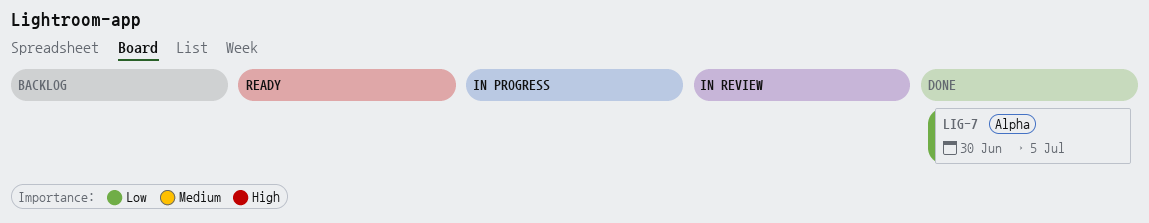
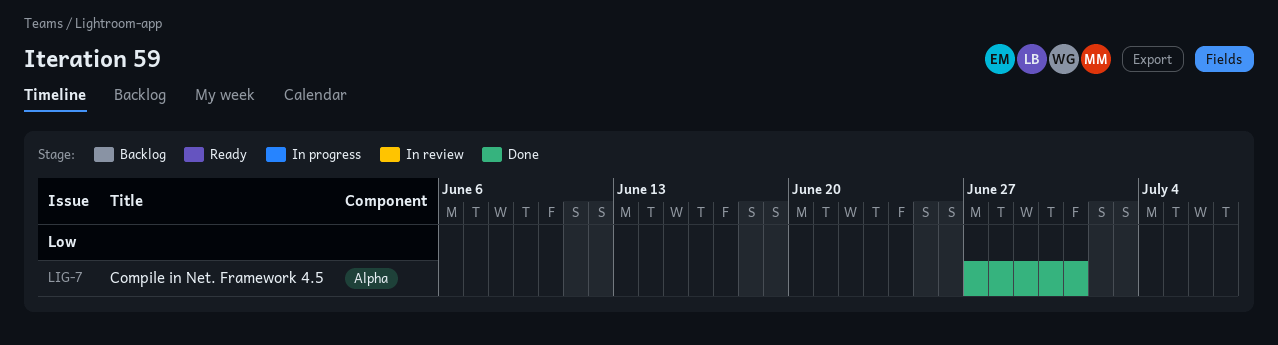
LIG-7, start: Jun 30 -> Jun 27
LIG-7, due: Jul 5 -> Jul 1

